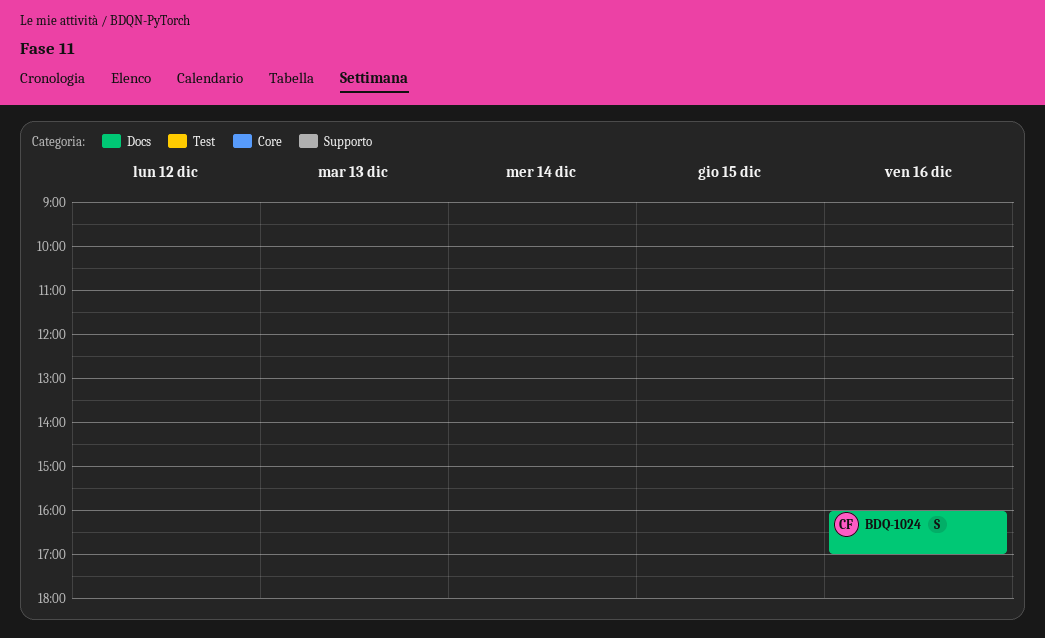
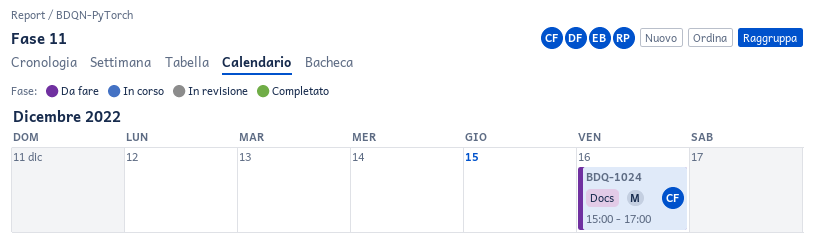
BDQ-1024, estimate: S -> M
BDQ-1024, begins: 16:00 -> 15:00

